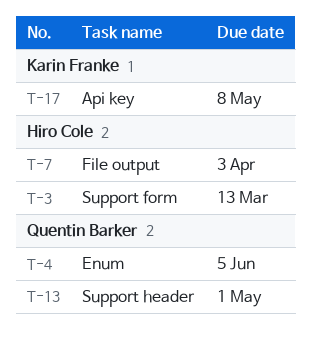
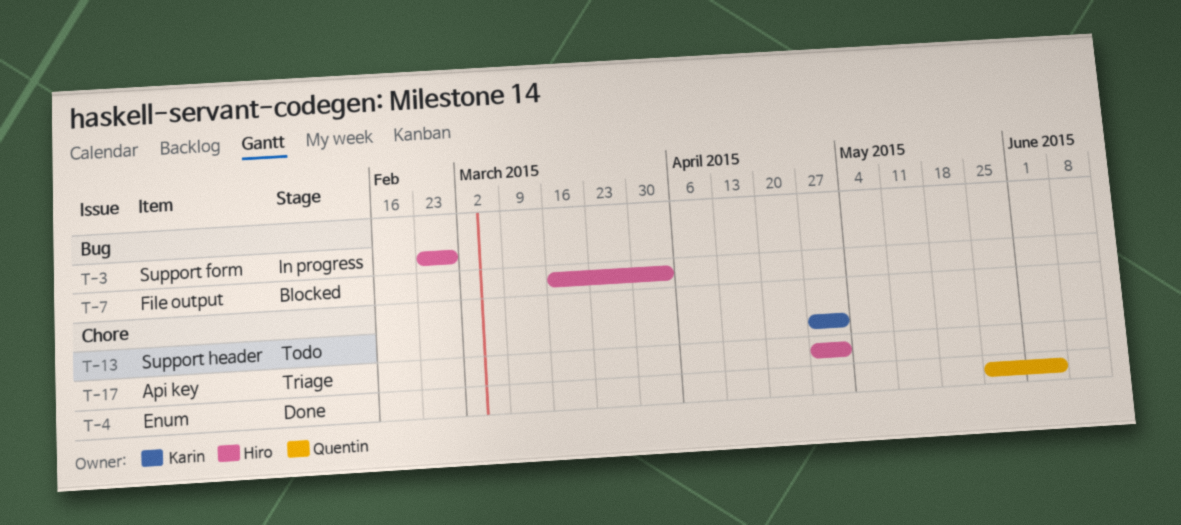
T-3, due: Mar 13 -> Feb 27
T-13, owner: Quentin Barker -> Karin Franke
T-17, owner: Karin Franke -> Hiro Cole
T-17, due: May 8 -> May 1

